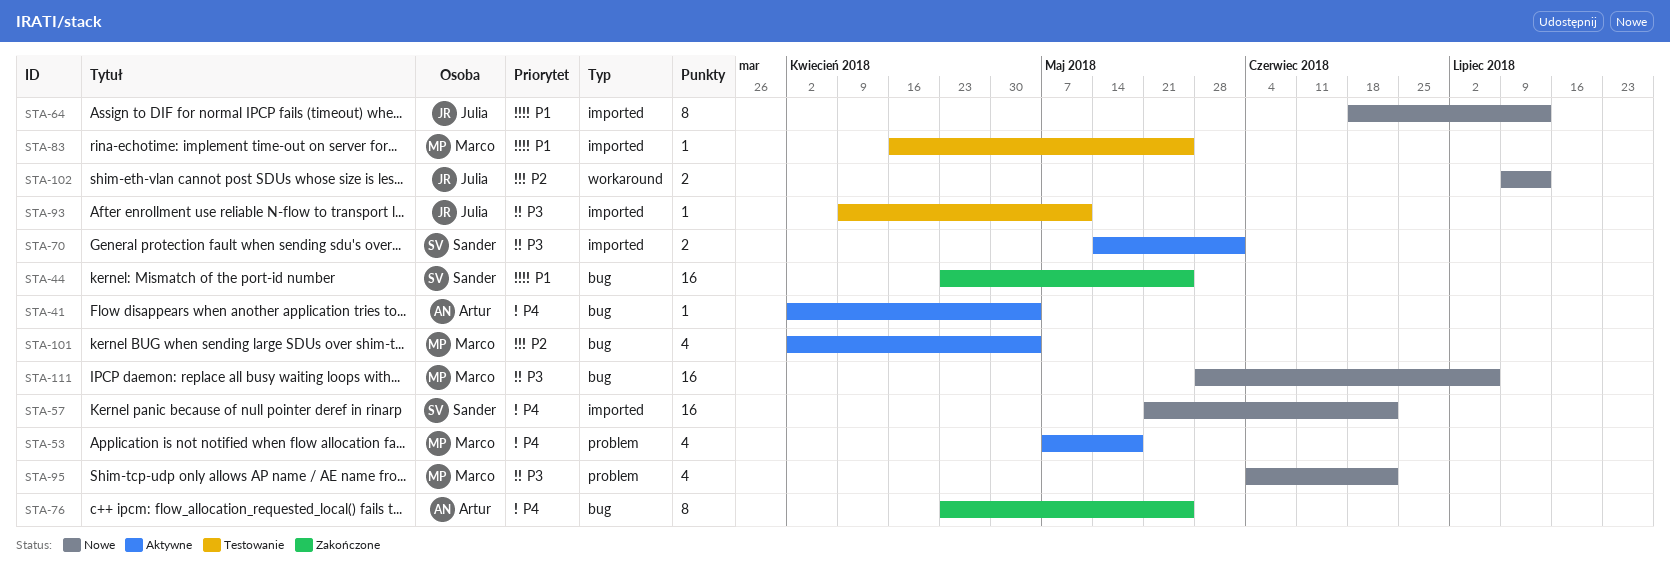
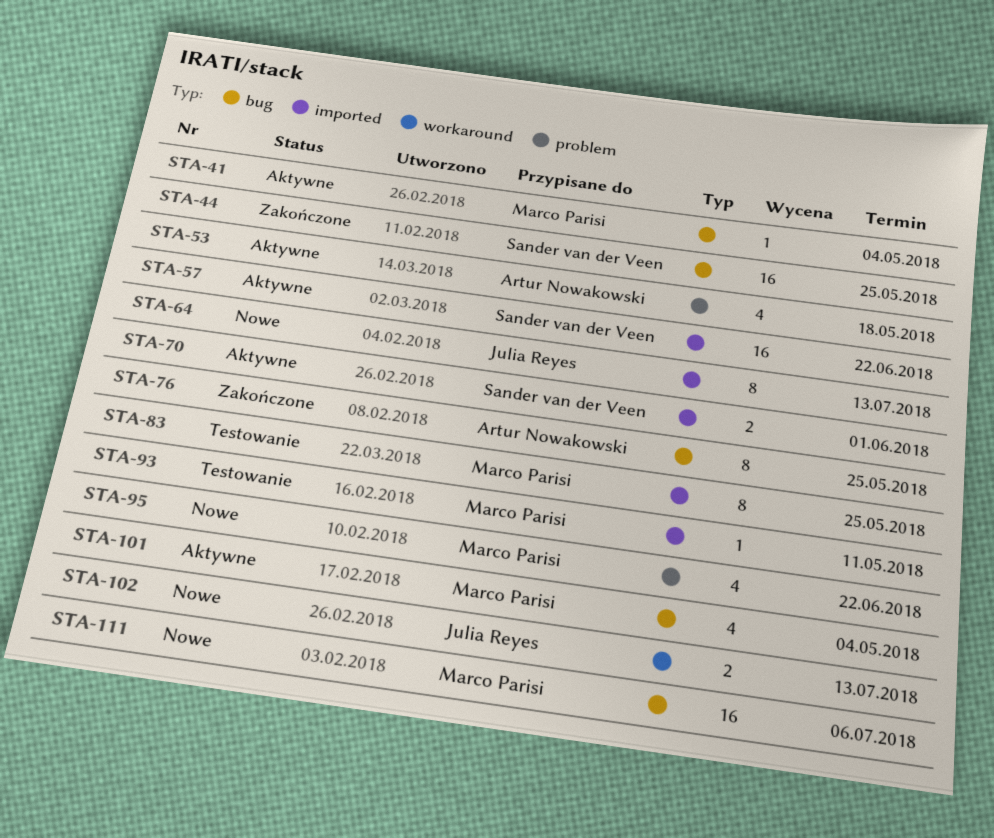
STA-41, owner: Artur Nowakowski -> Marco Parisi
STA-53, owner: Marco Parisi -> Artur Nowakowski
STA-57, status: Nowe -> Aktywne
STA-83, estimate: 1 -> 8
STA-93, owner: Julia Reyes -> Marco Parisi

